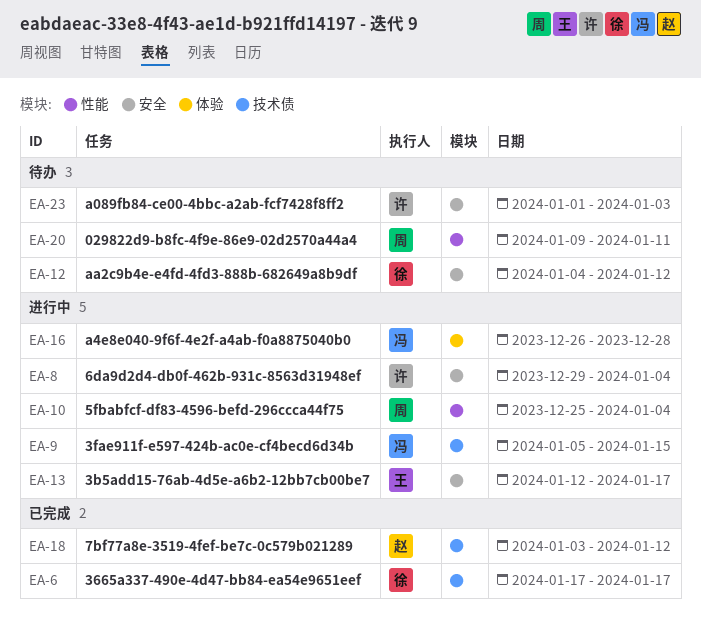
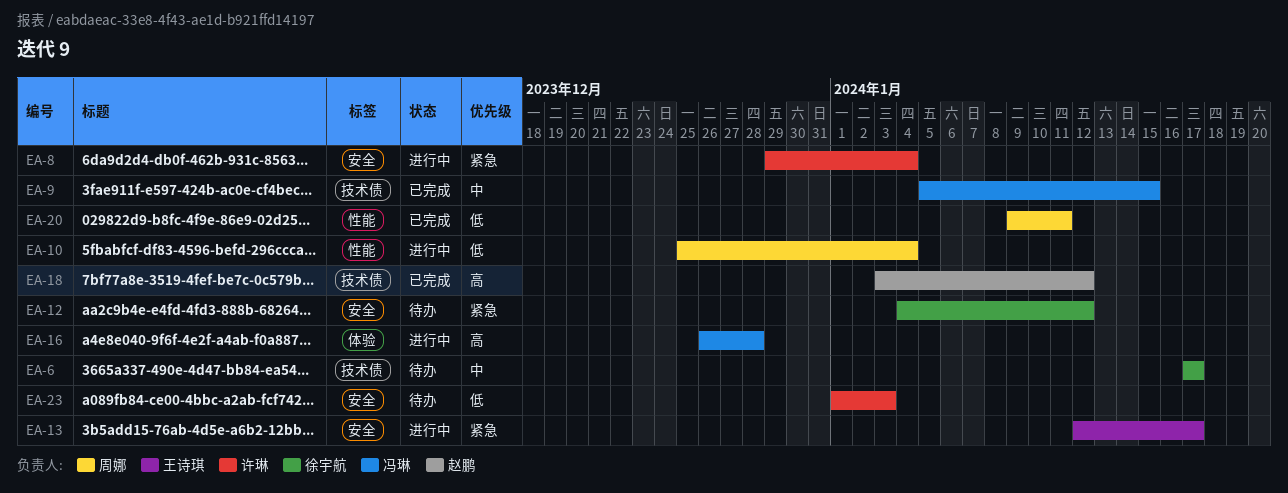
EA-6, status: 已完成 -> 待办
EA-9, status: 进行中 -> 已完成
EA-20, status: 待办 -> 已完成

